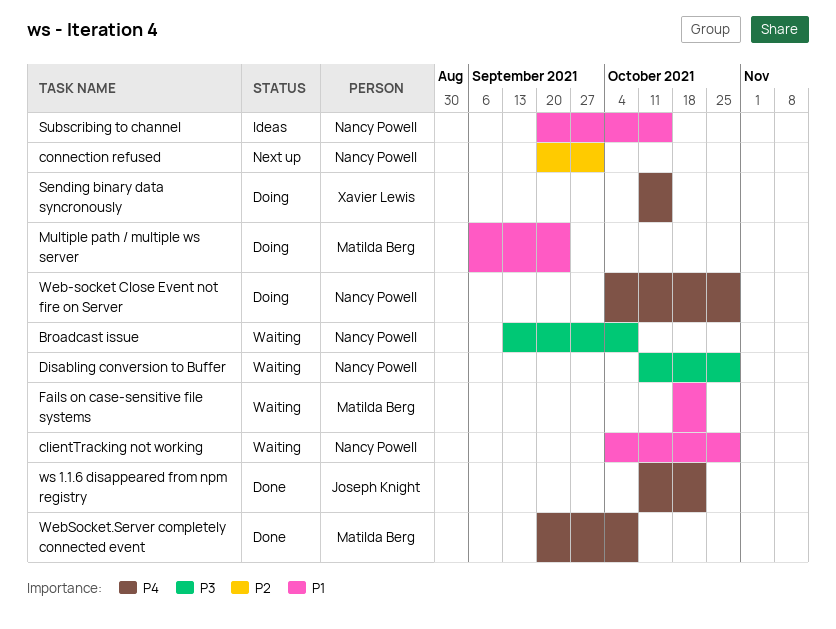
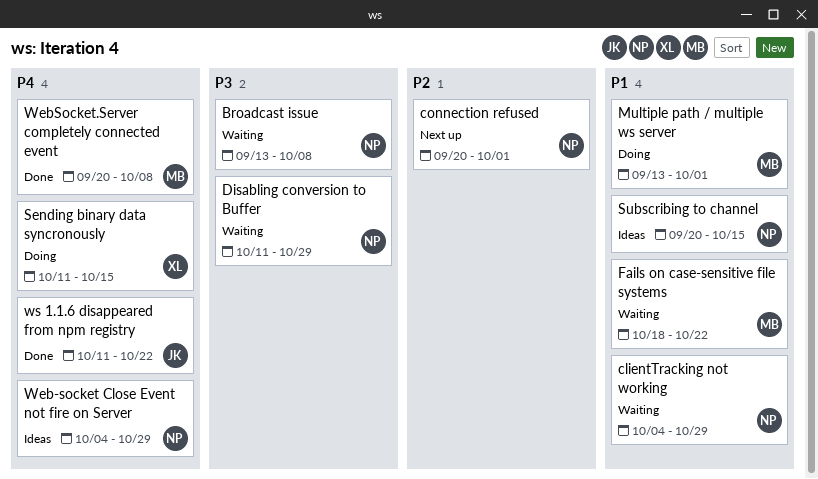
Multiple path / multiple ws server, start: Sep 6 -> Sep 13
Multiple path / multiple ws server, due: Sep 24 -> Oct 1
Web-socket Close Event not fire on Server, status: Doing -> Ideas

